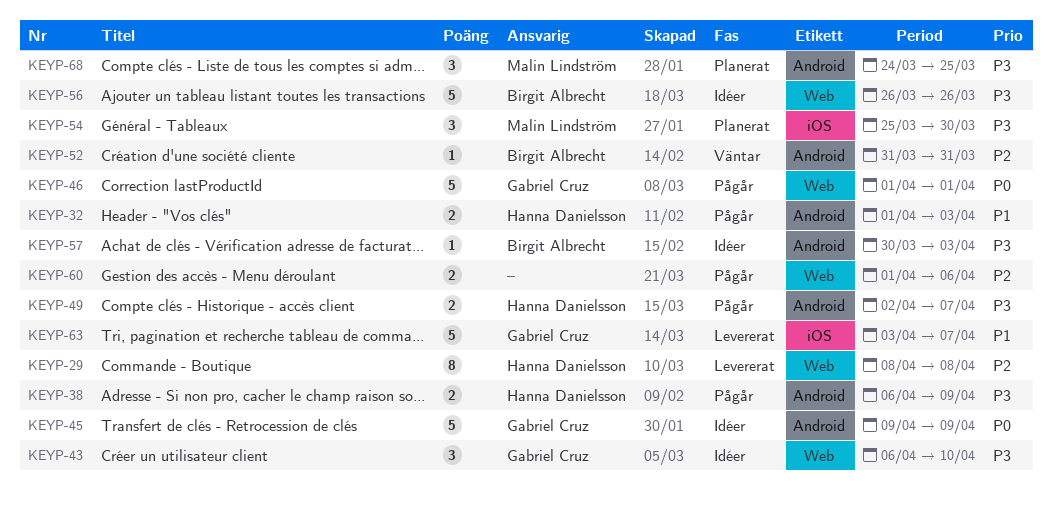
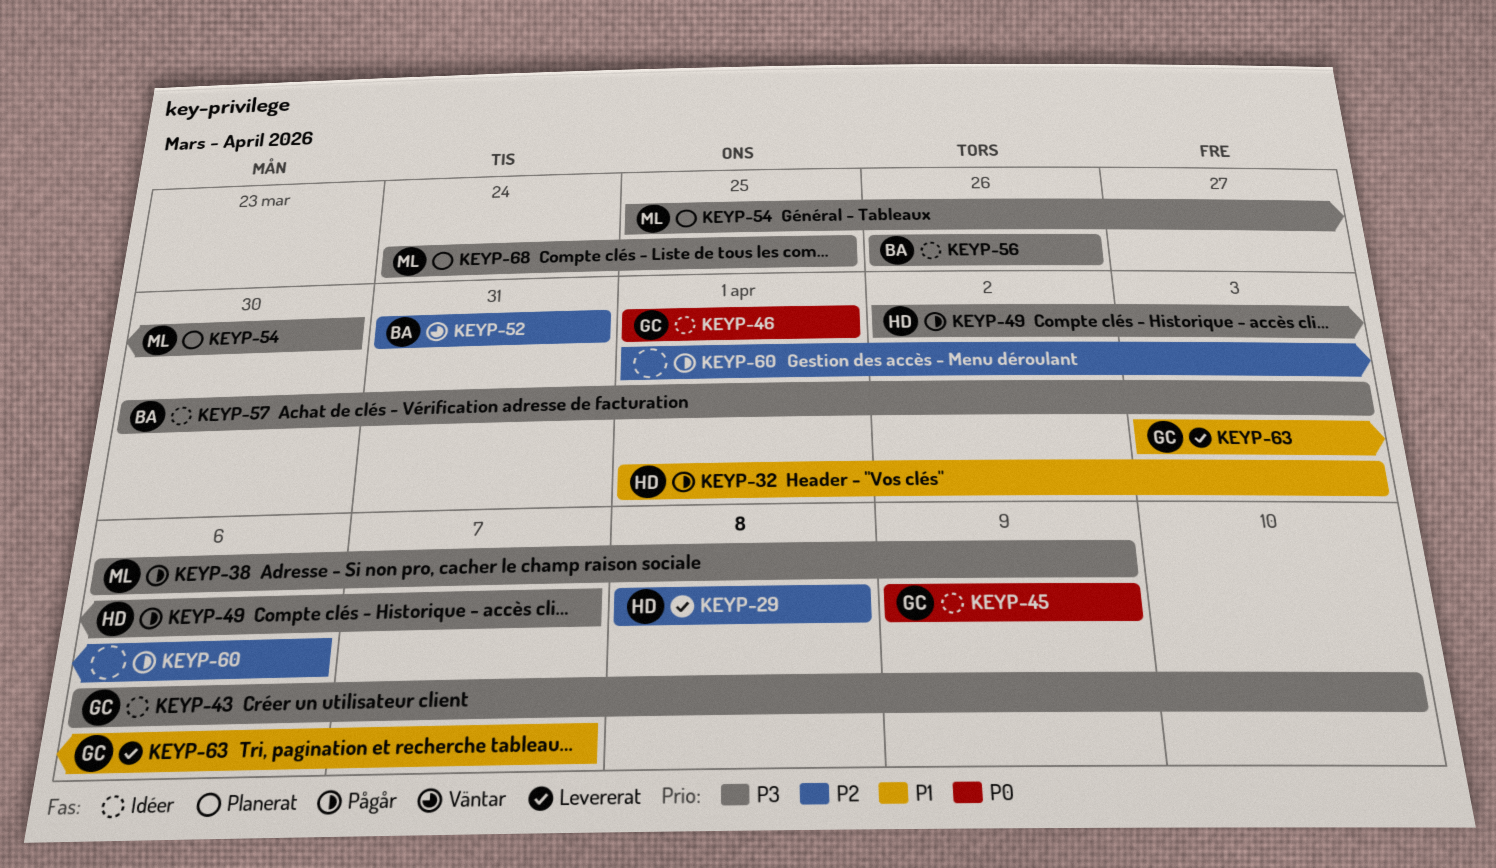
KEYP-38, owner: Hanna Danielsson -> Malin Lindström
KEYP-46, status: Pågår -> Idéer

